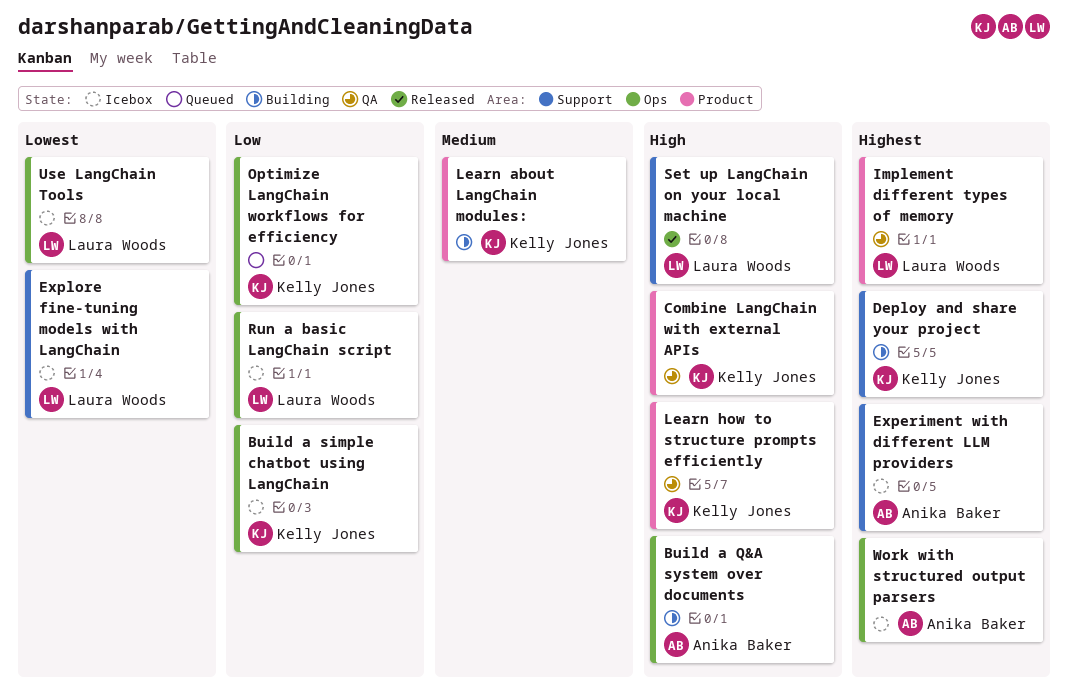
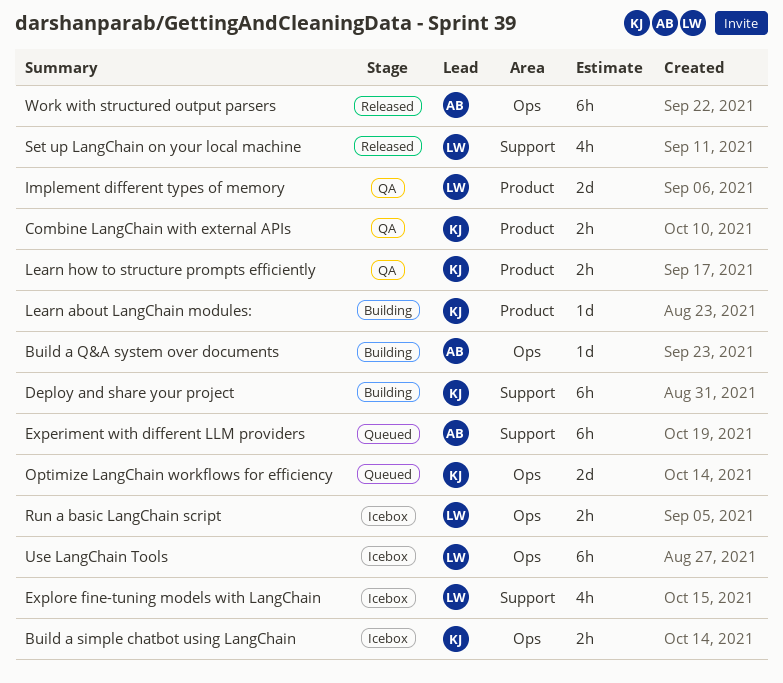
Experiment with different LLM providers, status: Icebox -> Queued
Work with structured output parsers, status: Icebox -> Released

